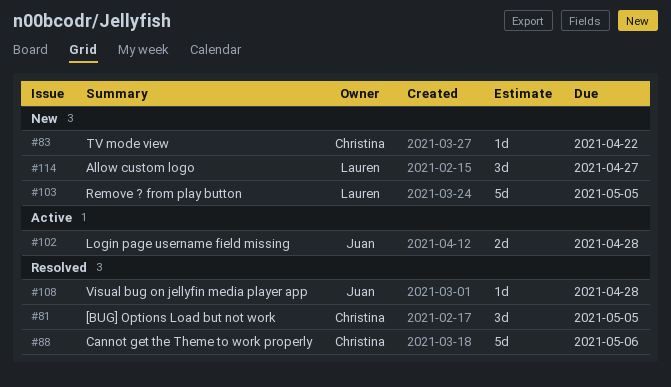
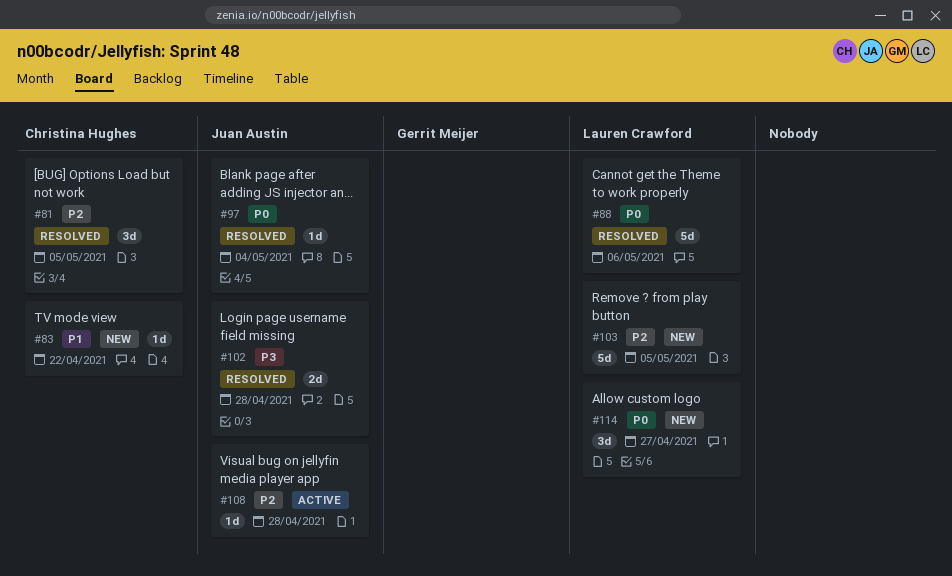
#88, owner: Christina Hughes -> Lauren Crawford
#97: none -> present
#102, status: Active -> Resolved
#108, status: Resolved -> Active

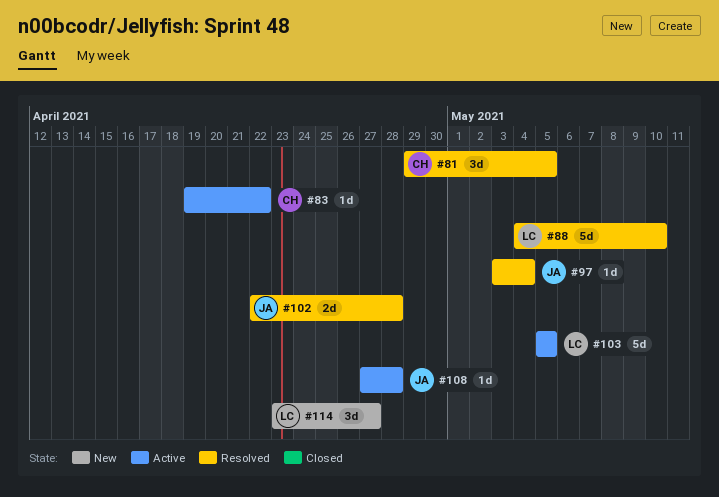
#83, status: New -> Active
#88, due: May 6 -> May 10
#103, status: New -> Active

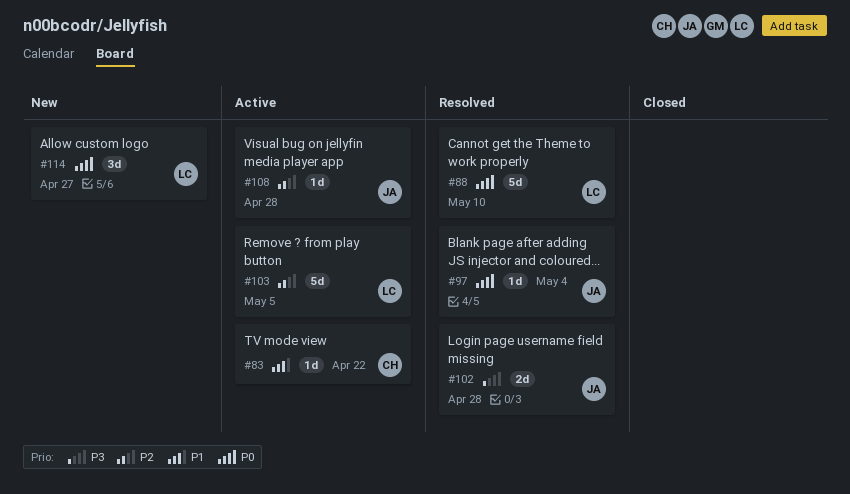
#81: present -> none

